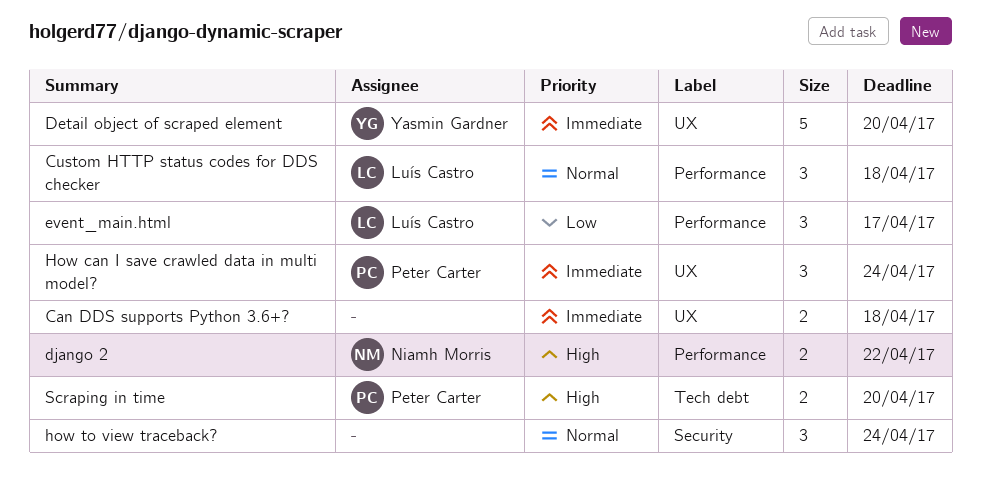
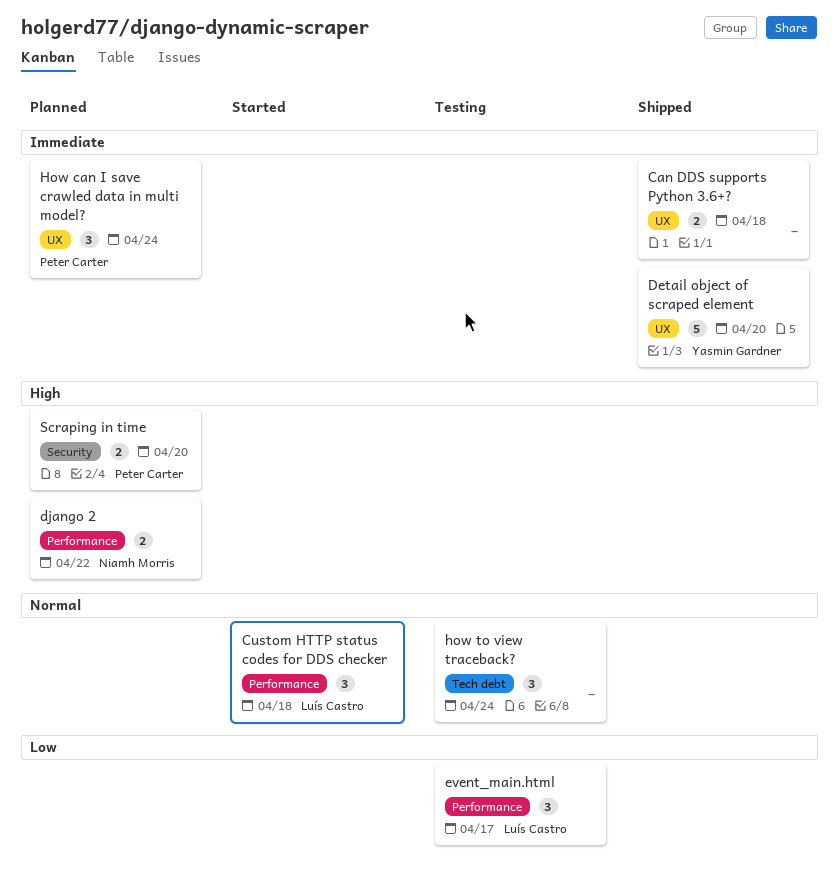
how to view traceback?, label: Security -> Tech debt
Scraping in time, label: Tech debt -> Security

